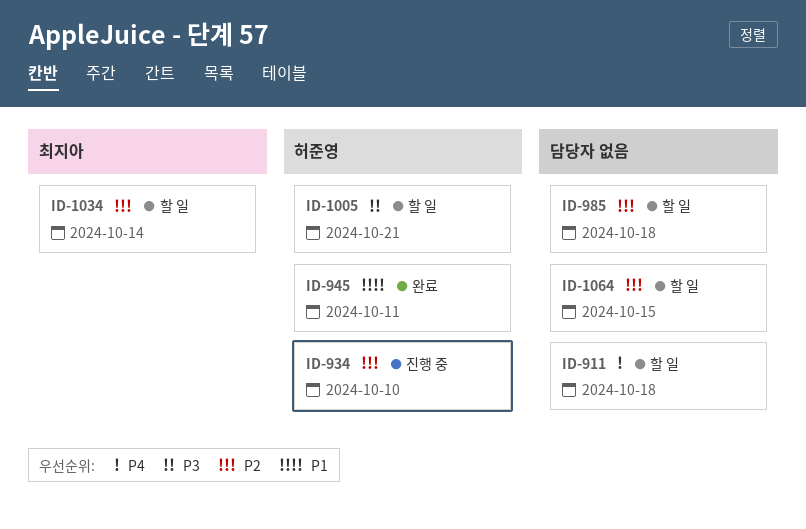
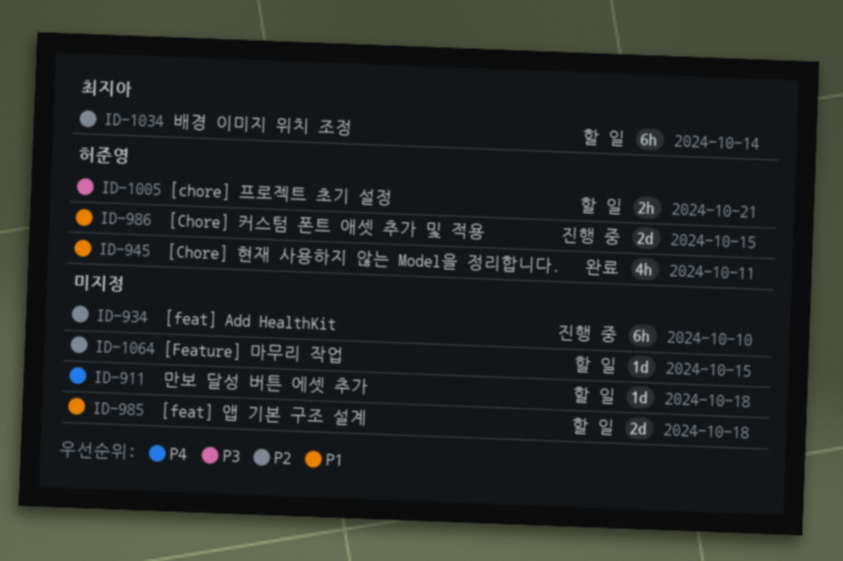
ID-934, owner: 허준영 -> none
ID-985, priority: P2 -> P1
ID-986: none -> present

